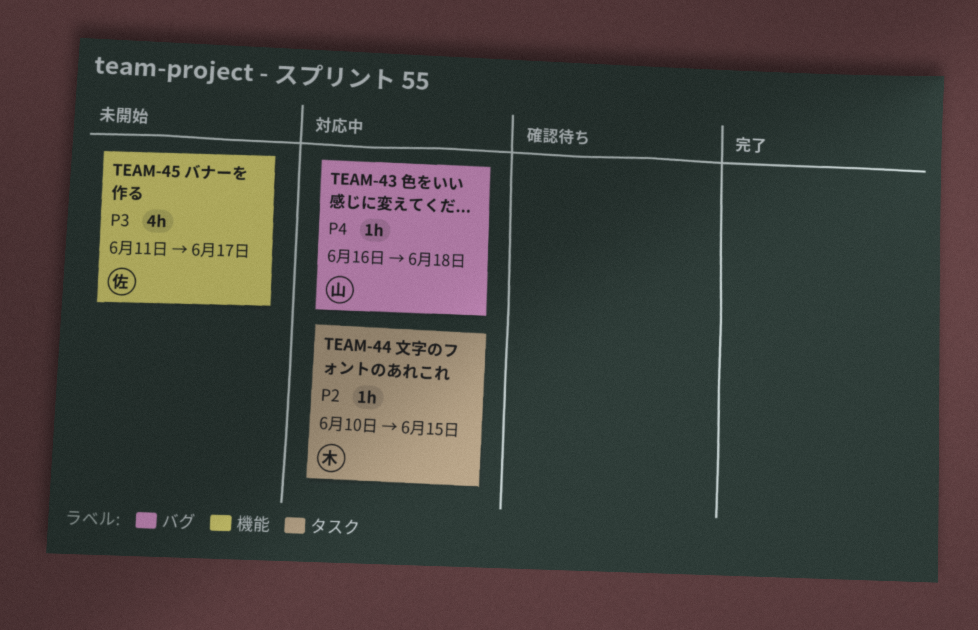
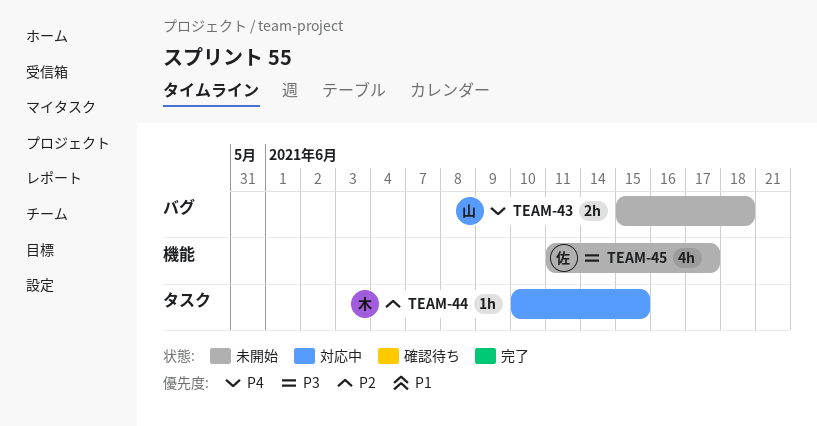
TEAM-43, status: 対応中 -> 未開始
TEAM-43, estimate: 1h -> 2h
TEAM-43, start: Jun 16 -> Jun 15

